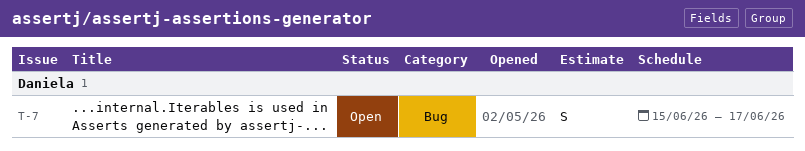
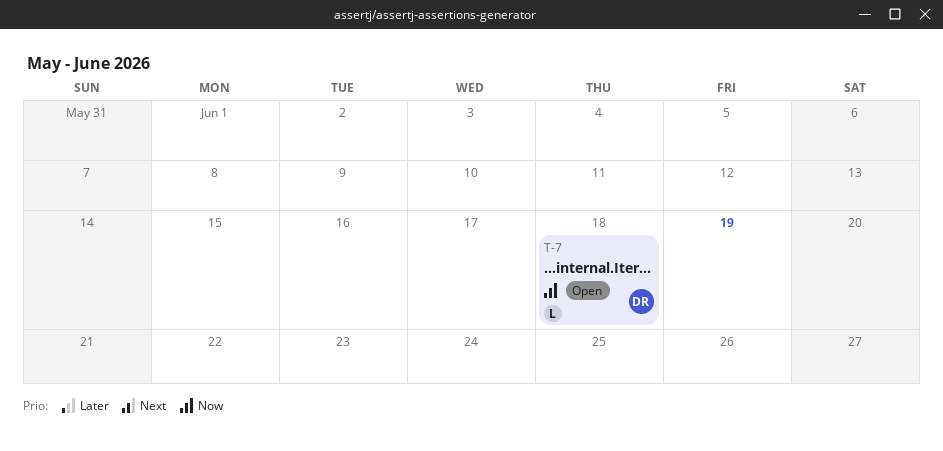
T-7, estimate: S -> L
T-7, due: Jun 17 -> Jun 18

